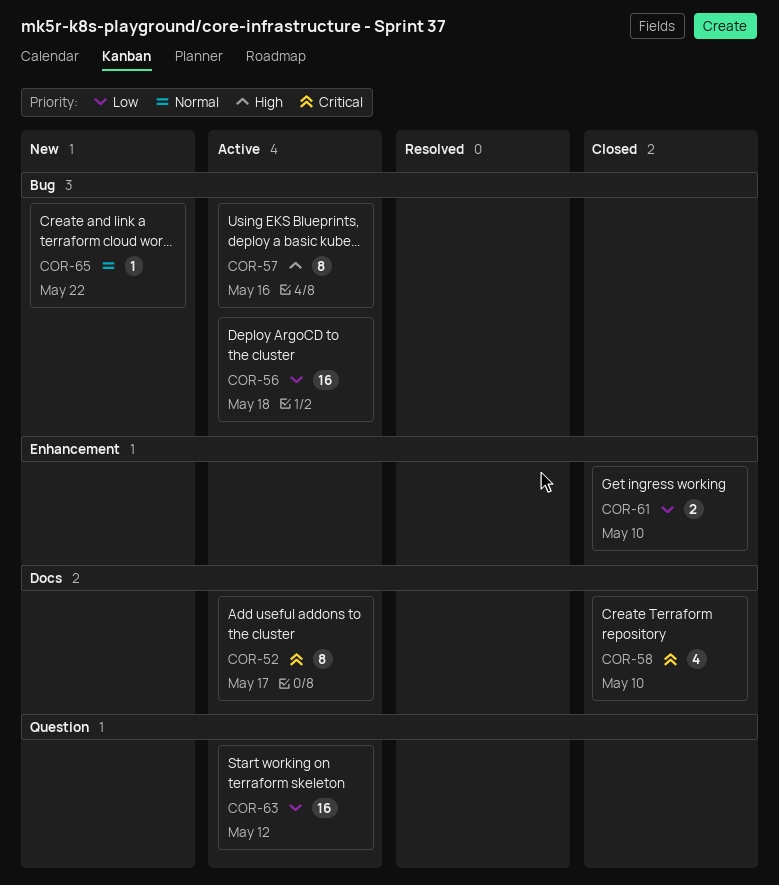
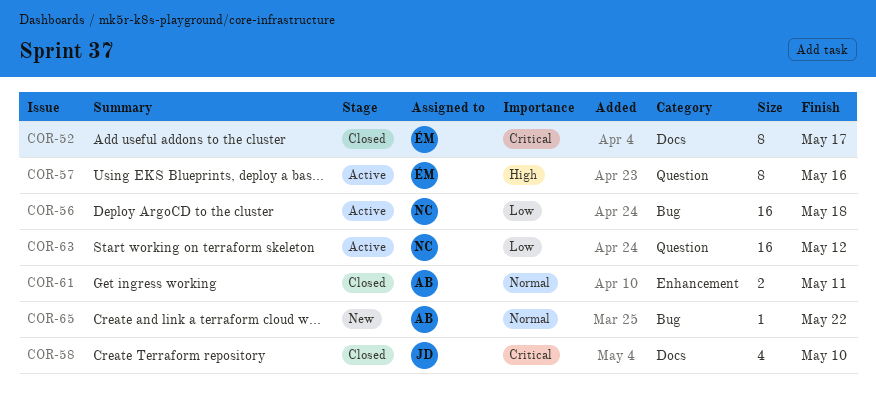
COR-52, status: Active -> Closed
COR-57, label: Bug -> Question
COR-61, priority: Low -> Normal
COR-61, due: May 10 -> May 11

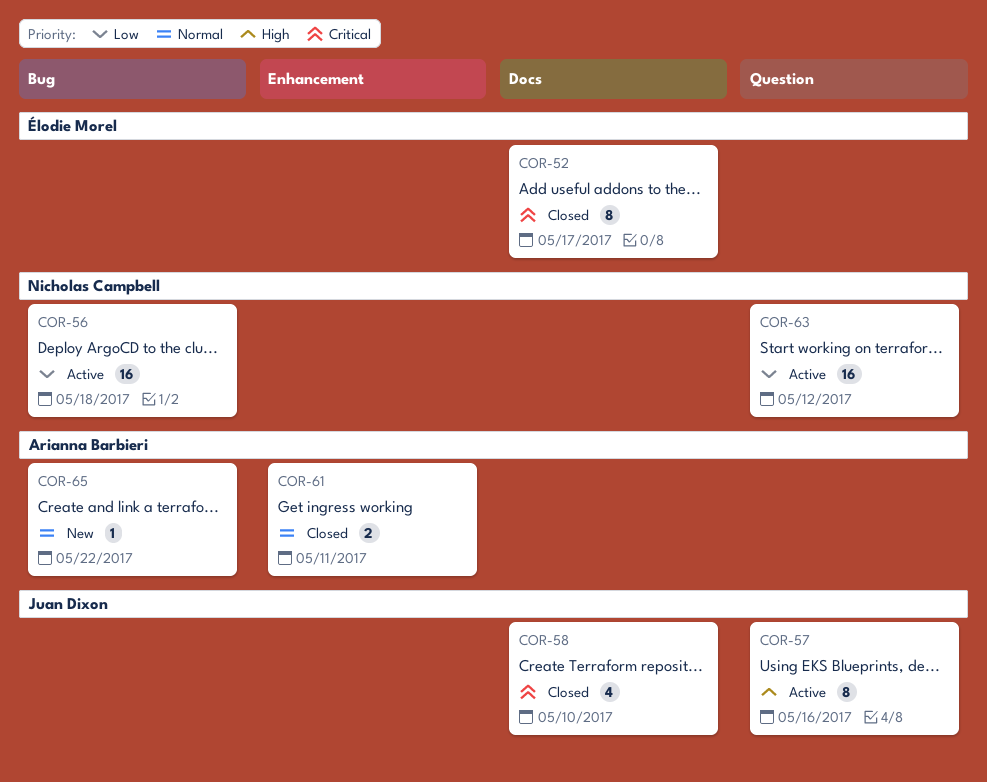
COR-57, owner: Élodie Morel -> Juan Dixon

